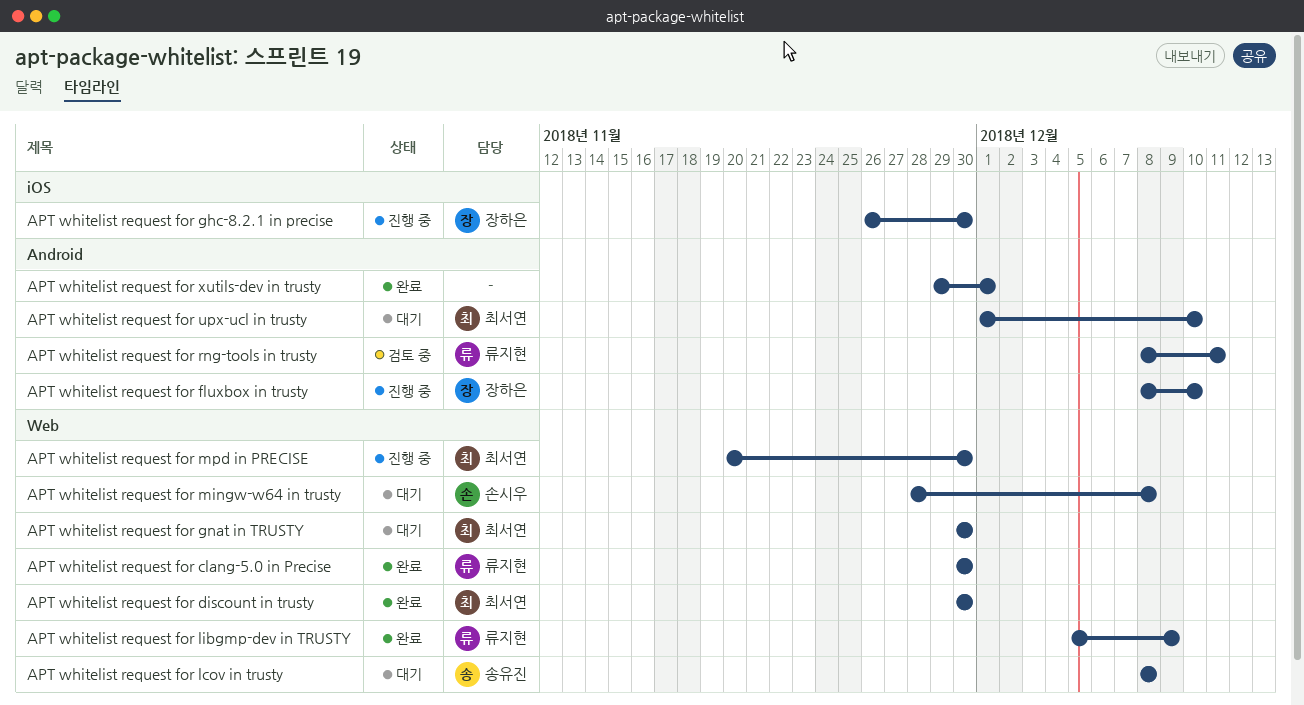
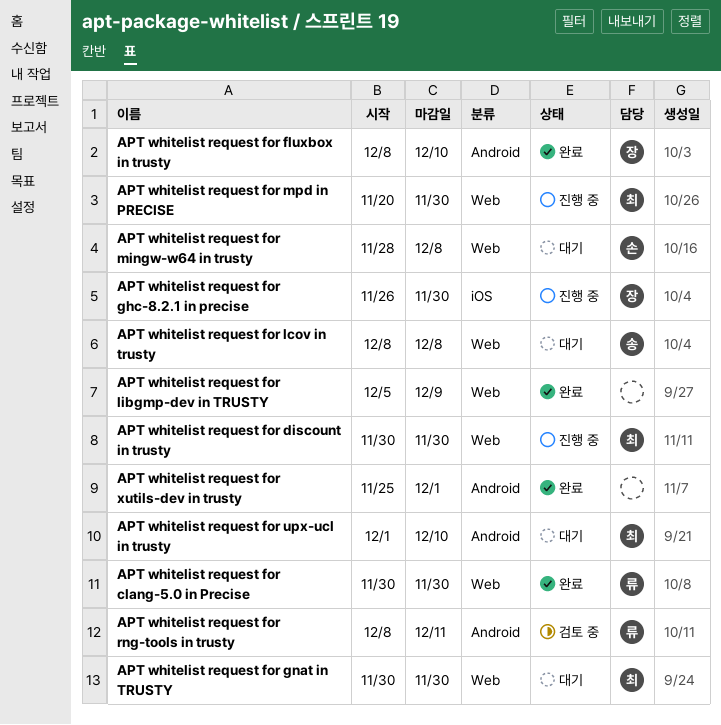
APT whitelist request for discount in trusty, status: 완료 -> 진행 중
APT whitelist request for fluxbox in trusty, status: 진행 중 -> 완료
APT whitelist request for libgmp-dev in TRUSTY, owner: 류지현 -> none
APT whitelist request for xutils-dev in trusty, start: Nov 29 -> Nov 25

